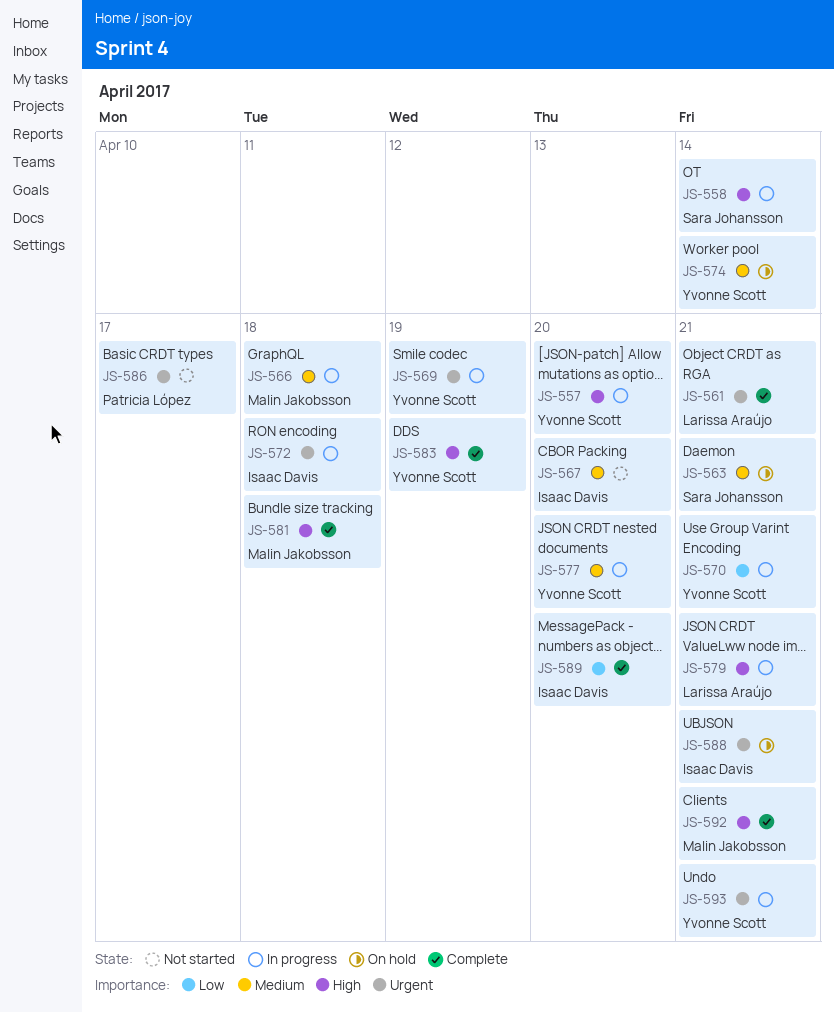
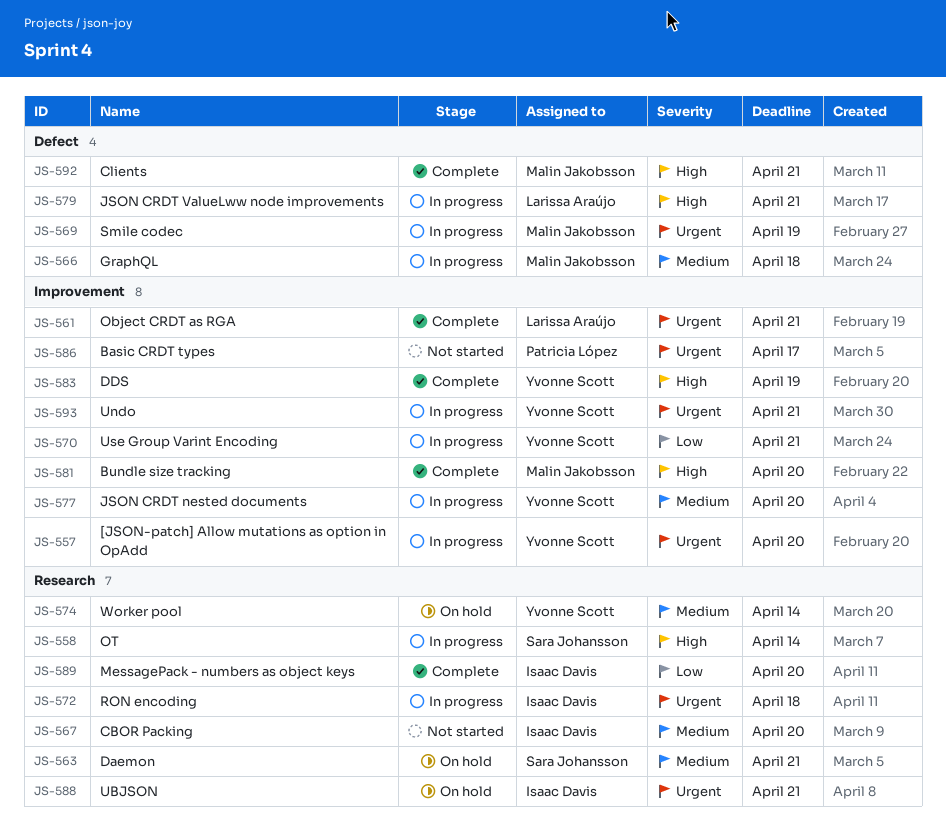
JS-557, priority: High -> Urgent
JS-569, owner: Yvonne Scott -> Malin Jakobsson
JS-581, due: Apr 18 -> Apr 20

